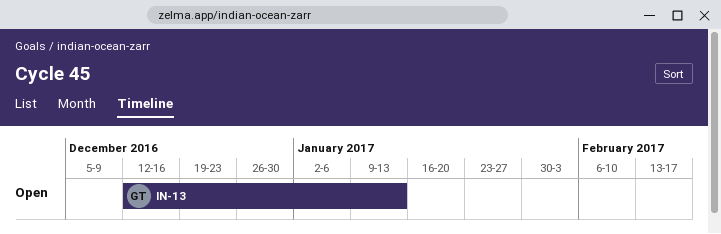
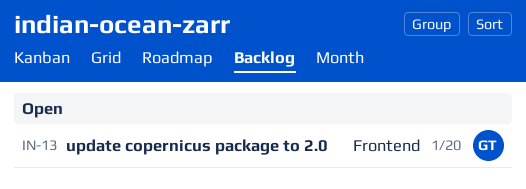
IN-13, due: Jan 13 -> Jan 20

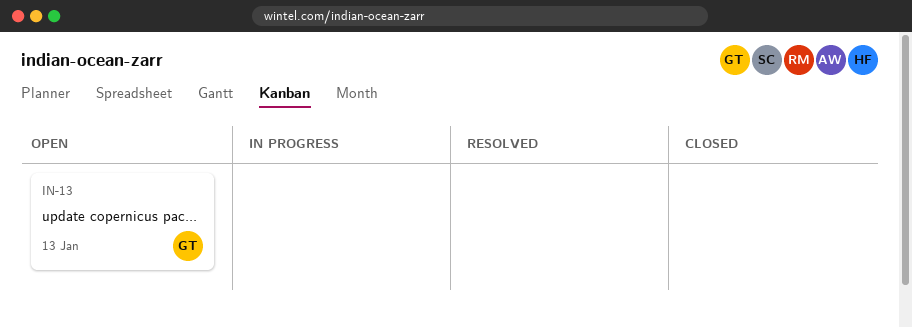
IN-13, due: Jan 20 -> Jan 13

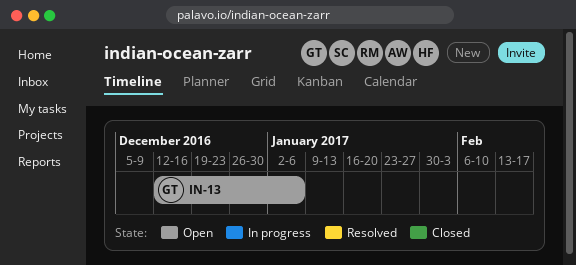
IN-13, due: Jan 13 -> Jan 6

